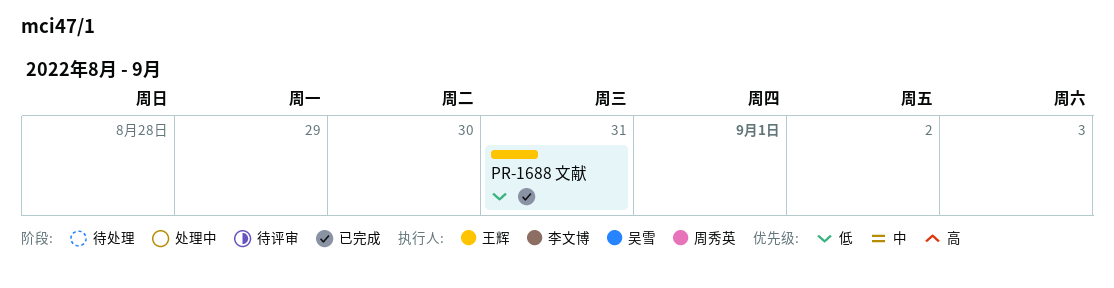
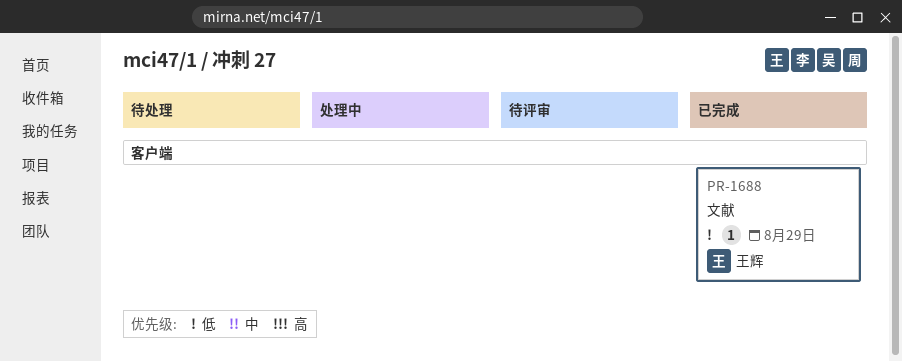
PR-1688, due: Aug 31 -> Aug 29

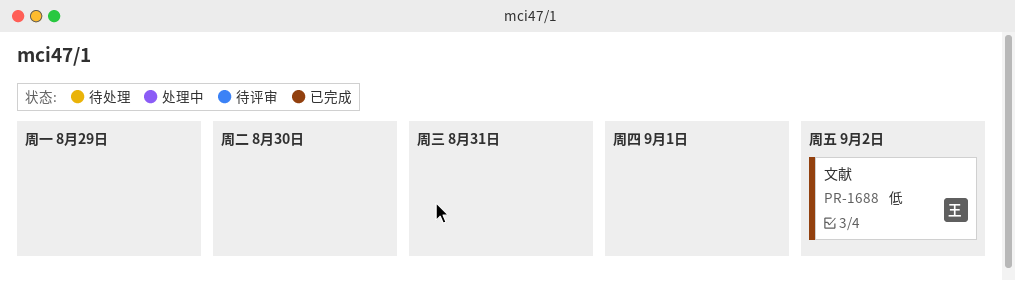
PR-1688, due: Aug 29 -> Sep 2

